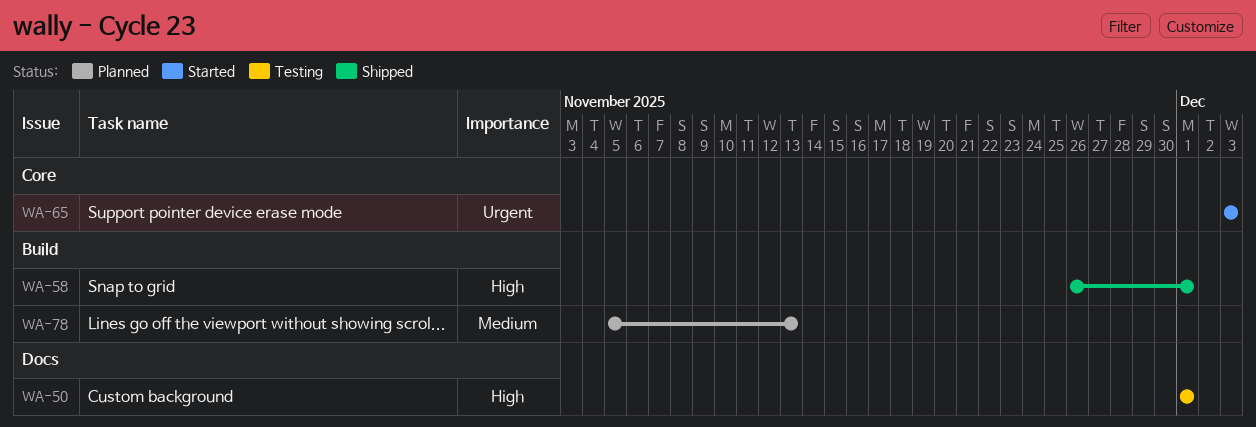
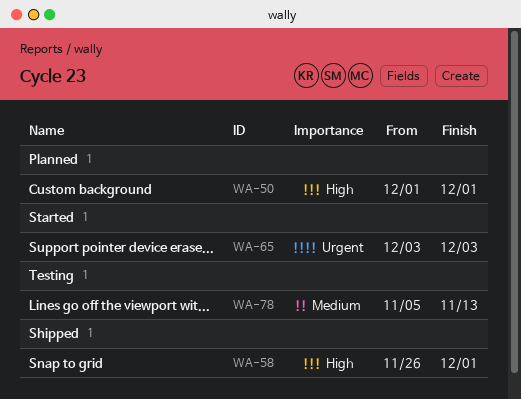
WA-50, status: Testing -> Planned
WA-78, status: Planned -> Testing

